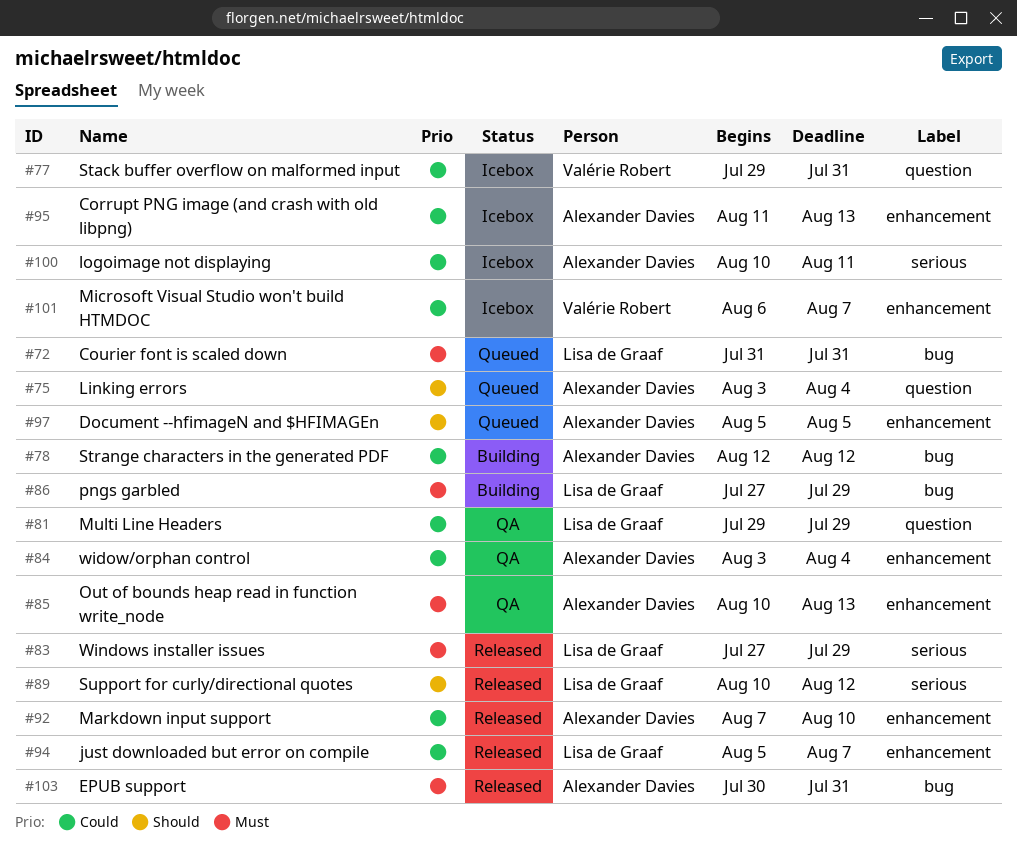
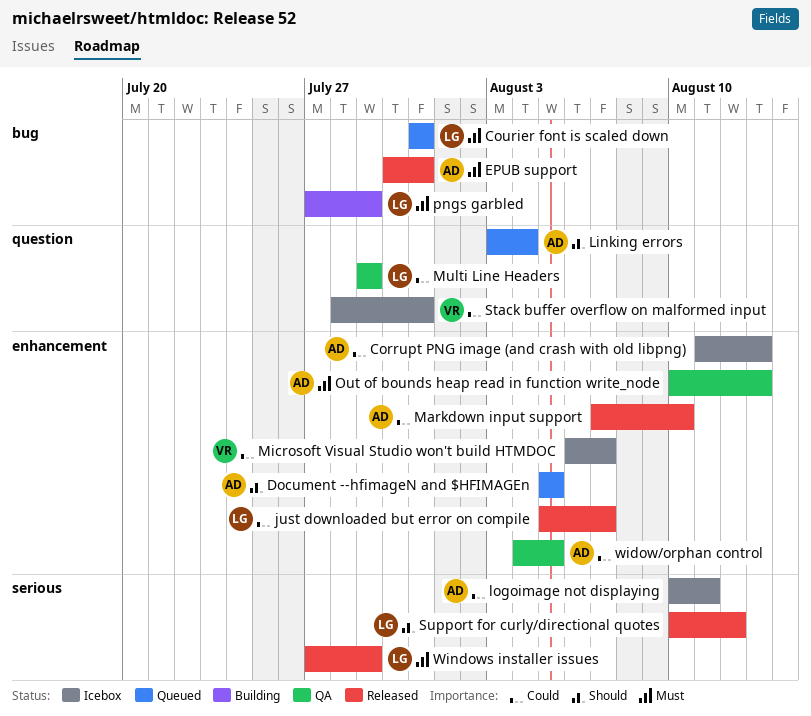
Stack buffer overflow on malformed input, start: Jul 29 -> Jul 28
Strange characters in the generated PDF: present -> none
widow/orphan control, start: Aug 3 -> Aug 4
widow/orphan control, due: Aug 4 -> Aug 5

